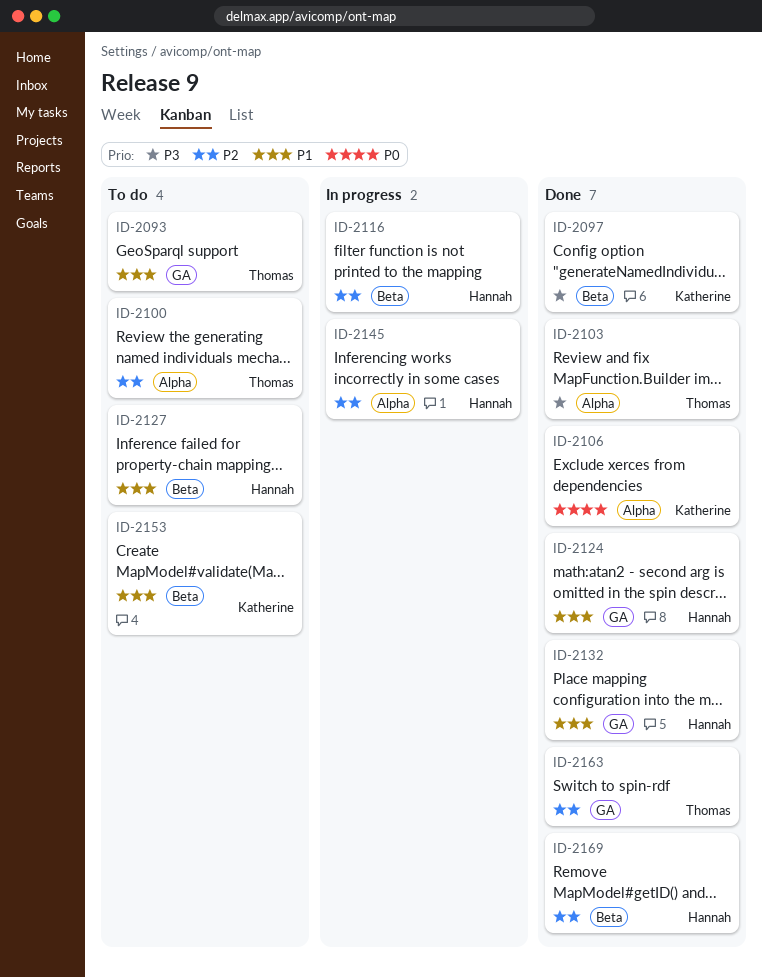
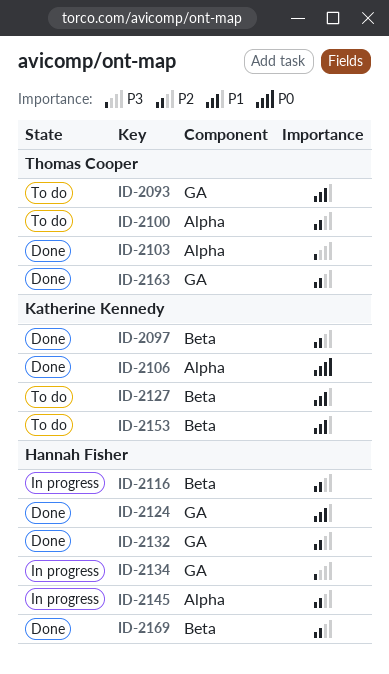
ID-2097, priority: P3 -> P2
ID-2127, owner: Hannah Fisher -> Katherine Kennedy
ID-2132, priority: P1 -> P2
ID-2134: none -> present

